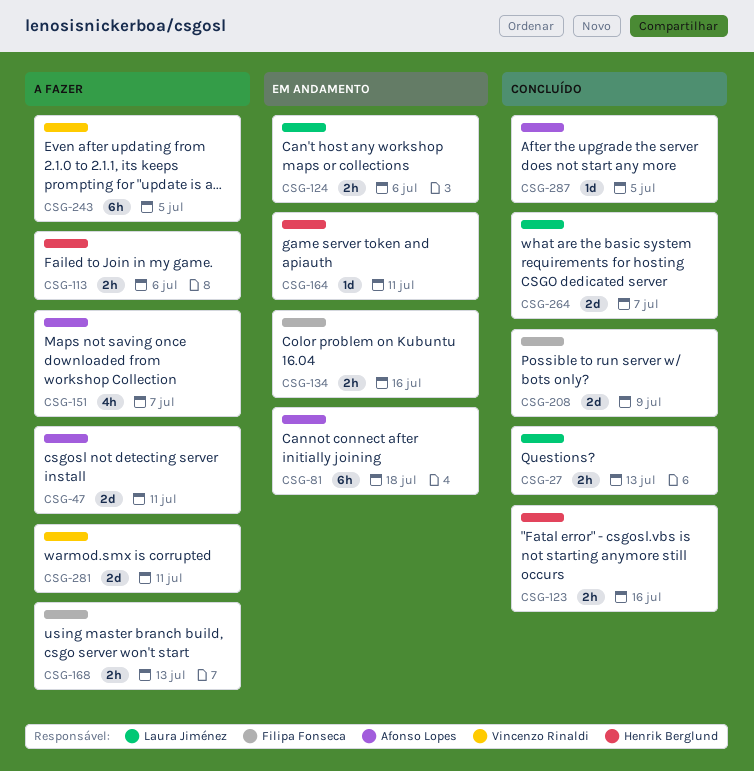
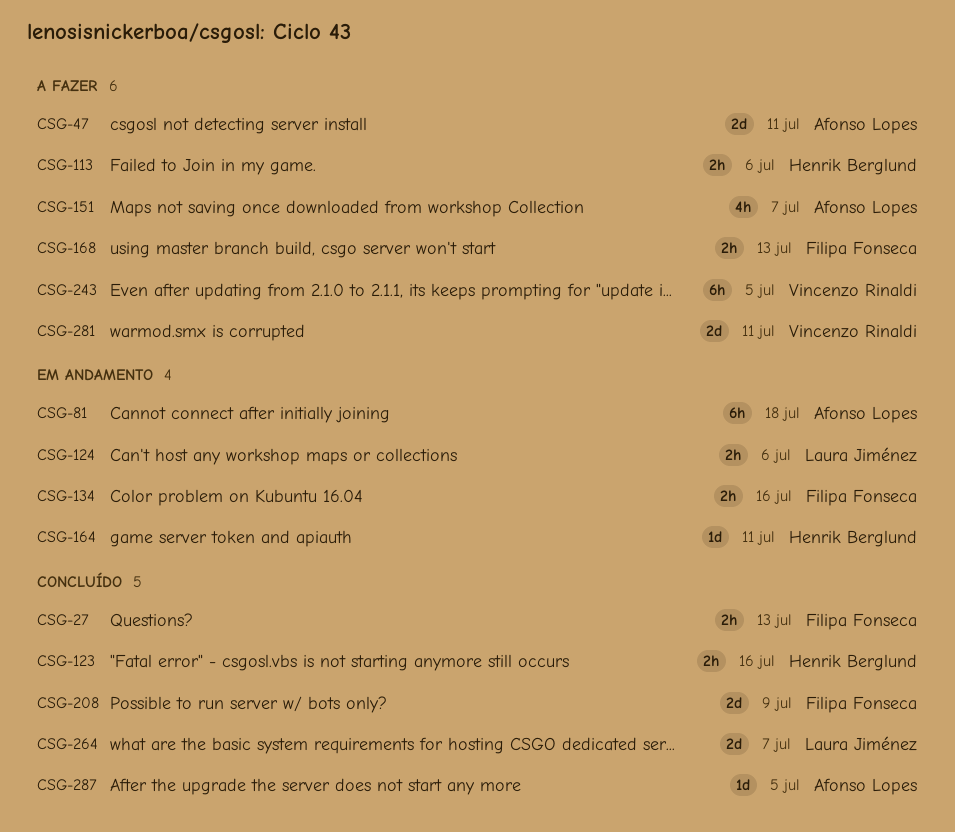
CSG-27, owner: Laura Jiménez -> Filipa Fonseca

